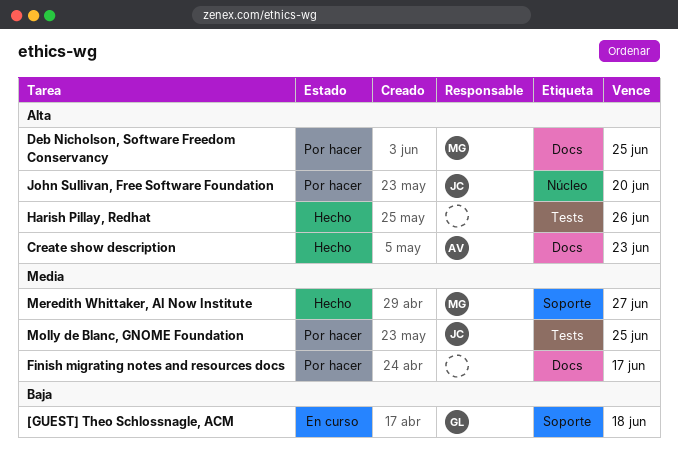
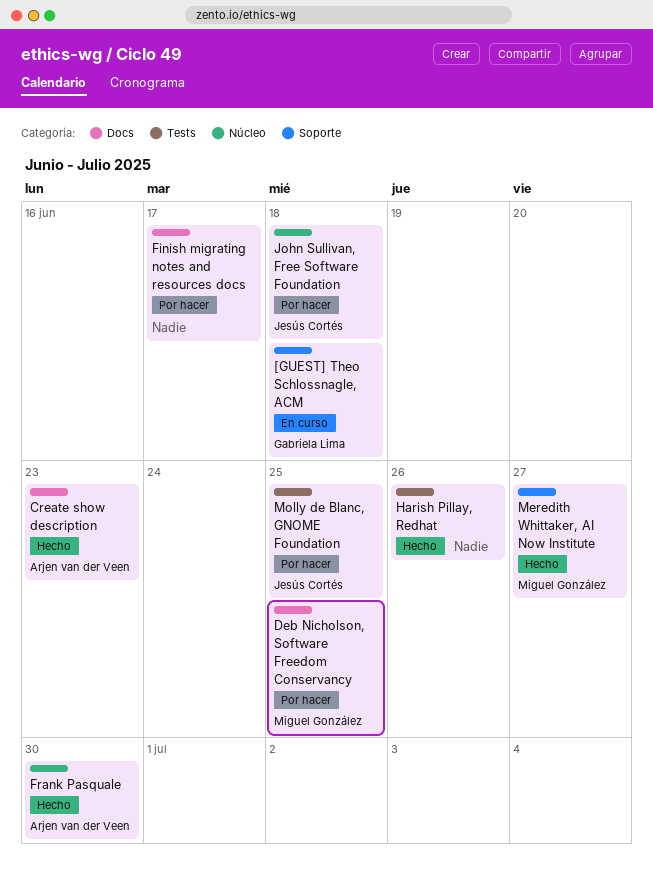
Frank Pasquale: none -> present
John Sullivan, Free Software Foundation, due: Jun 20 -> Jun 18

